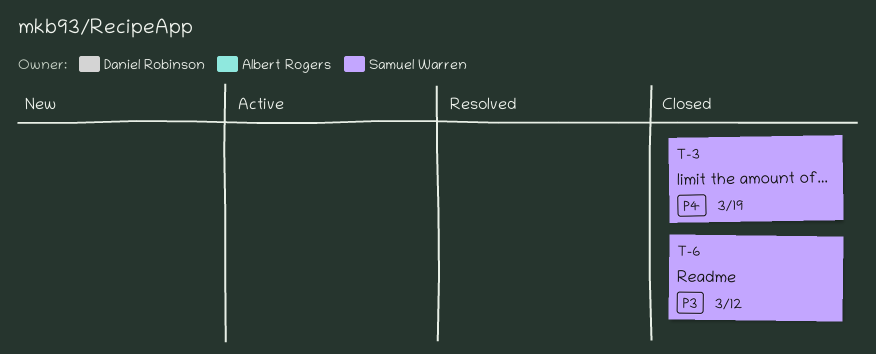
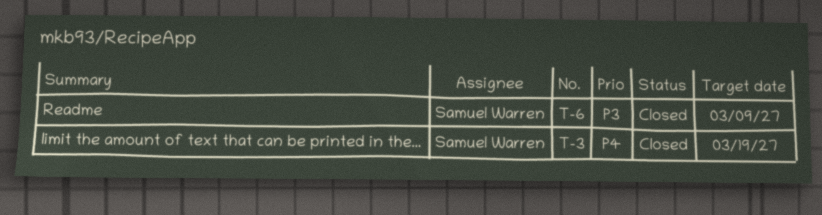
T-6, due: Mar 12 -> Mar 9

